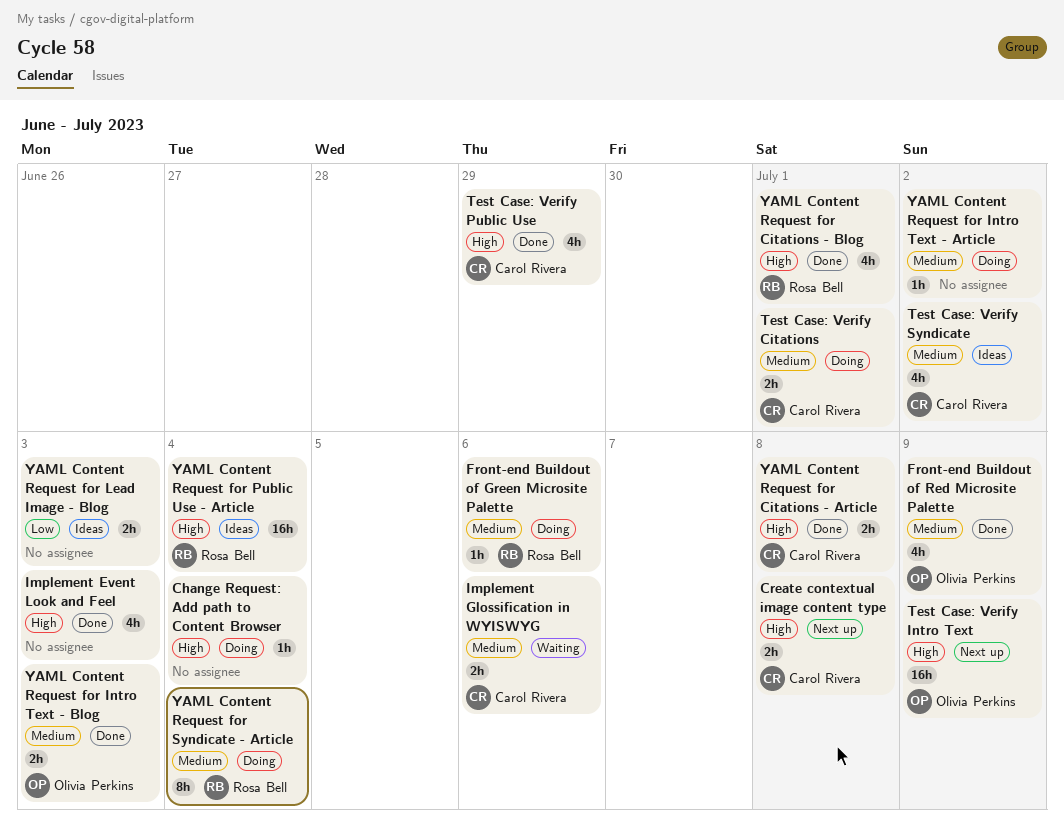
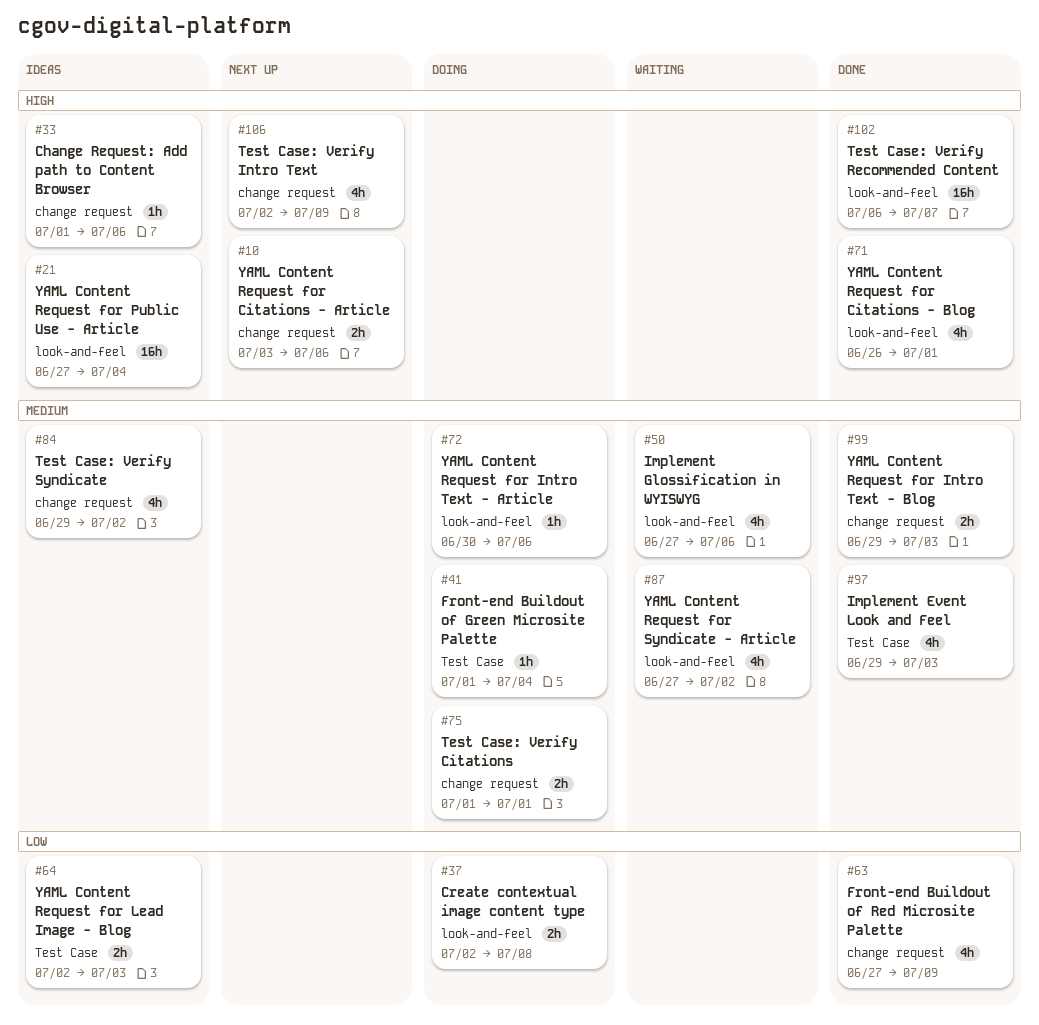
Change Request: Add path to Content Browser, status: Doing -> Ideas
Change Request: Add path to Content Browser, due: Jul 4 -> Jul 6
Create contextual image content type, status: Next up -> Doing
Create contextual image content type, priority: High -> Low
Front-end Buildout of Green Microsite Palette, due: Jul 6 -> Jul 4
Front-end Buildout of Red Microsite Palette, priority: Medium -> Low
Implement Event Look and Feel, priority: High -> Medium
Implement Glossification in WYISWYG, estimate: 2h -> 4h
Test Case: Verify Intro Text, estimate: 16h -> 4h
Test Case: Verify Public Use: present -> none
Test Case: Verify Recommended Content: none -> present
YAML Content Request for Citations - Article, status: Done -> Next up
YAML Content Request for Citations - Article, due: Jul 8 -> Jul 6
YAML Content Request for Intro Text - Article, due: Jul 2 -> Jul 6
YAML Content Request for Syndicate - Article, status: Doing -> Waiting
YAML Content Request for Syndicate - Article, estimate: 8h -> 4h
YAML Content Request for Syndicate - Article, due: Jul 4 -> Jul 2

